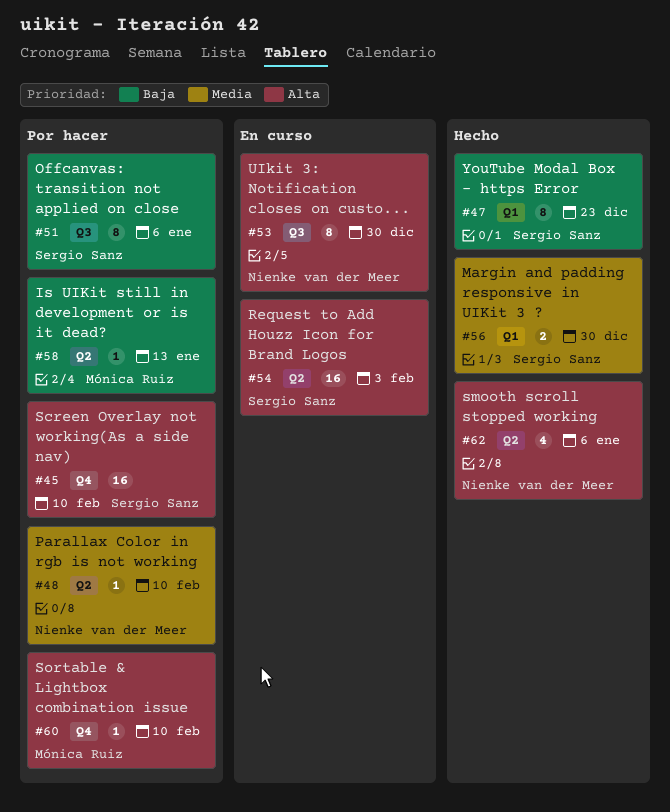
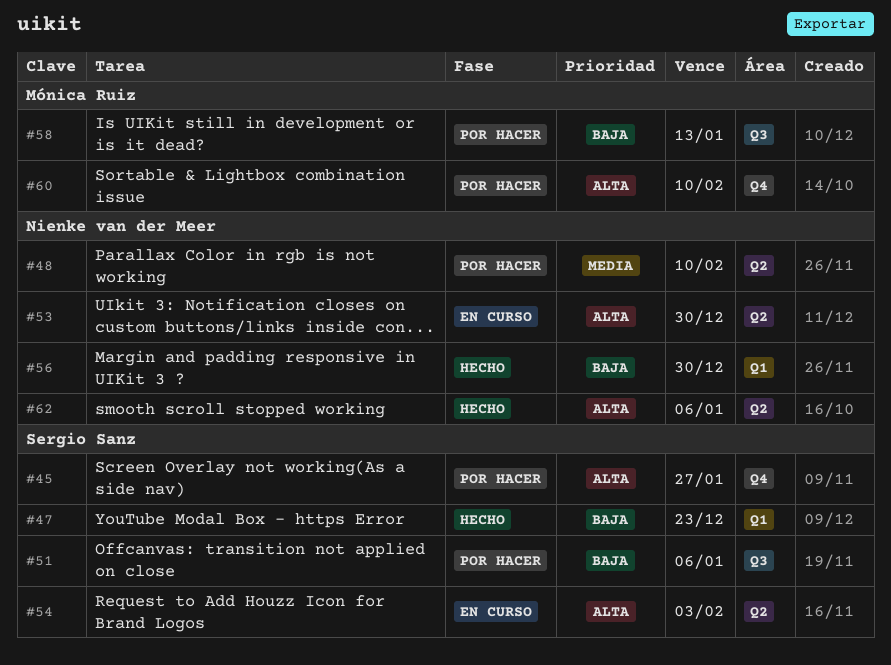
#45, due: Feb 10 -> Jan 27
#53, label: Q3 -> Q2
#56, owner: Sergio Sanz -> Nienke van der Meer
#56, priority: Media -> Baja
#58, label: Q2 -> Q3

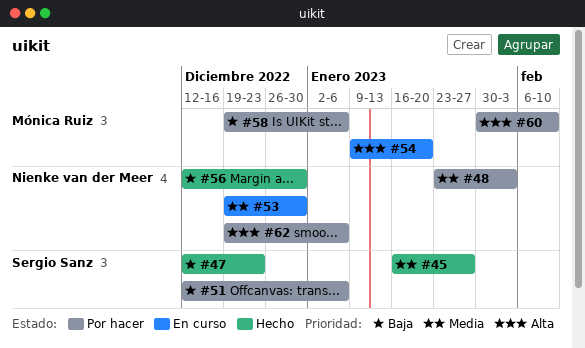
#45, status: Por hacer -> Hecho
#45, priority: Alta -> Media
#48, due: Feb 10 -> Feb 3
#53, priority: Alta -> Media
#54, owner: Sergio Sanz -> Mónica Ruiz
#54, due: Feb 3 -> Jan 20
#58, due: Jan 13 -> Jan 6
#62, status: Hecho -> Por hacer

